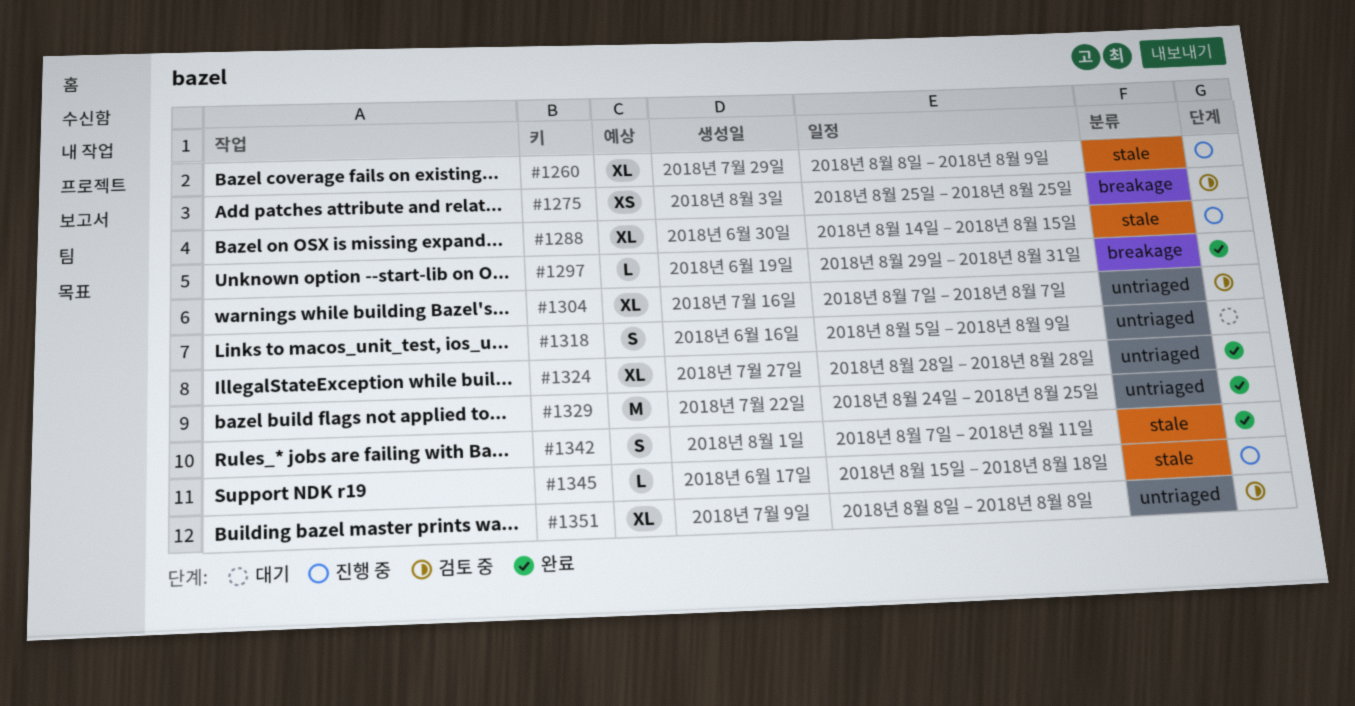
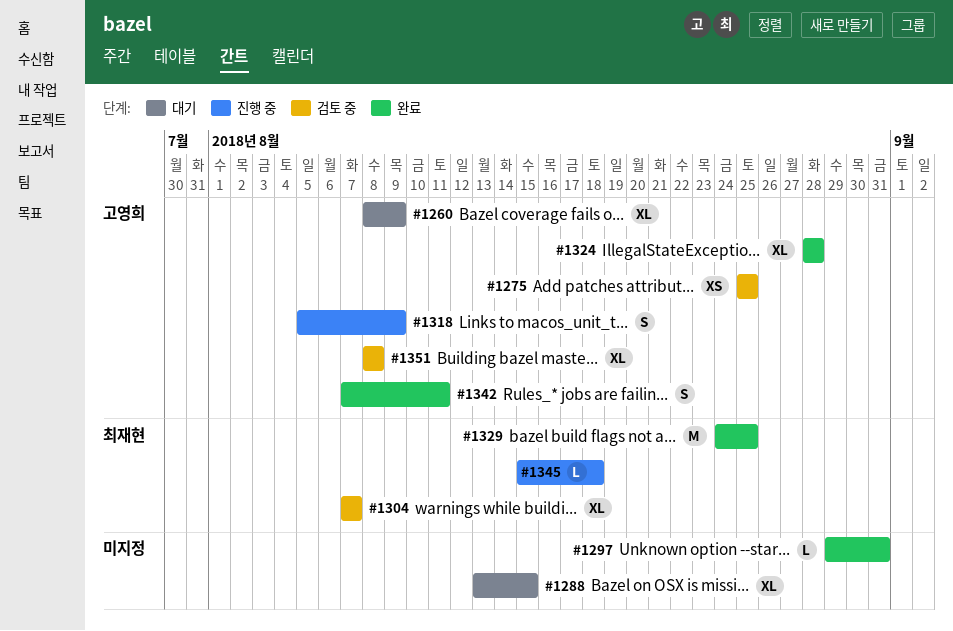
#1260, status: 진행 중 -> 대기
#1288, status: 진행 중 -> 대기
#1288, start: Aug 14 -> Aug 13
#1318, status: 대기 -> 진행 중

